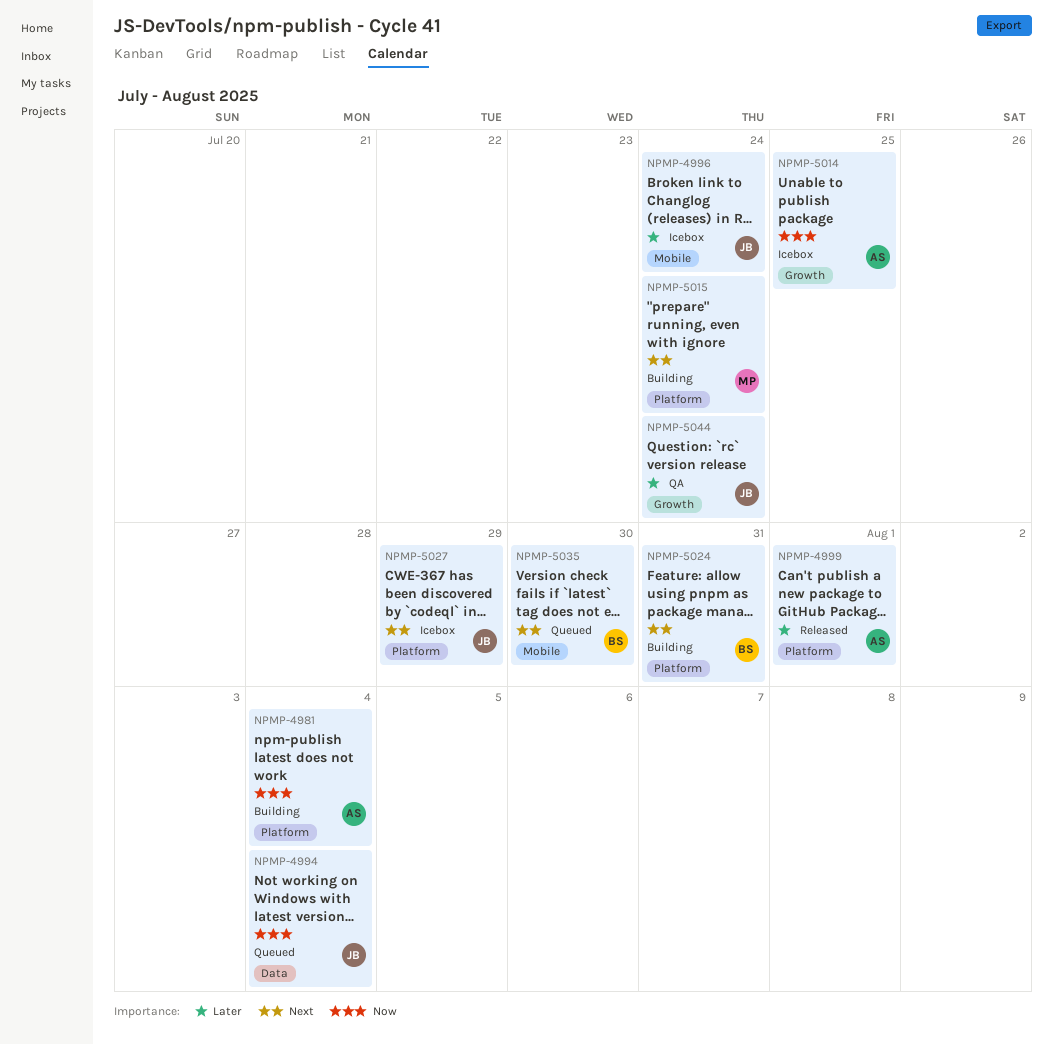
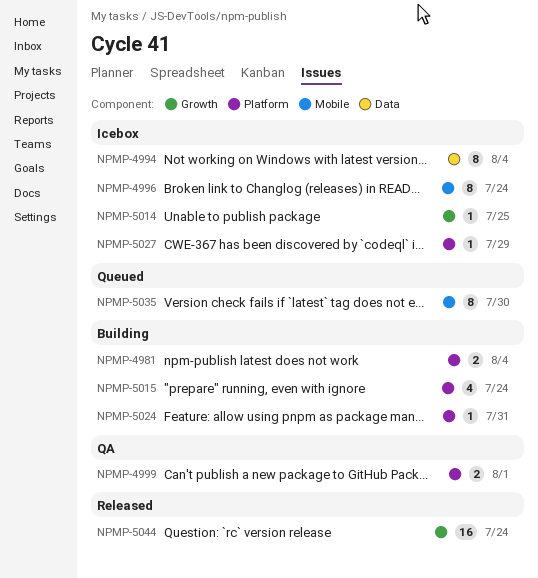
NPMP-4994, status: Queued -> Icebox
NPMP-4999, status: Released -> QA
NPMP-5044, status: QA -> Released

